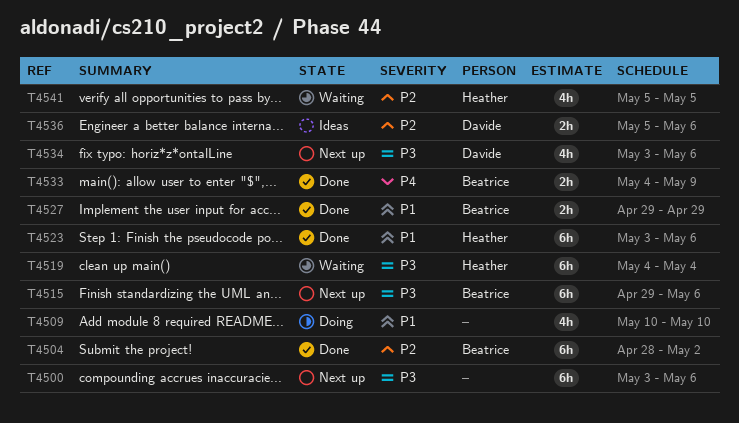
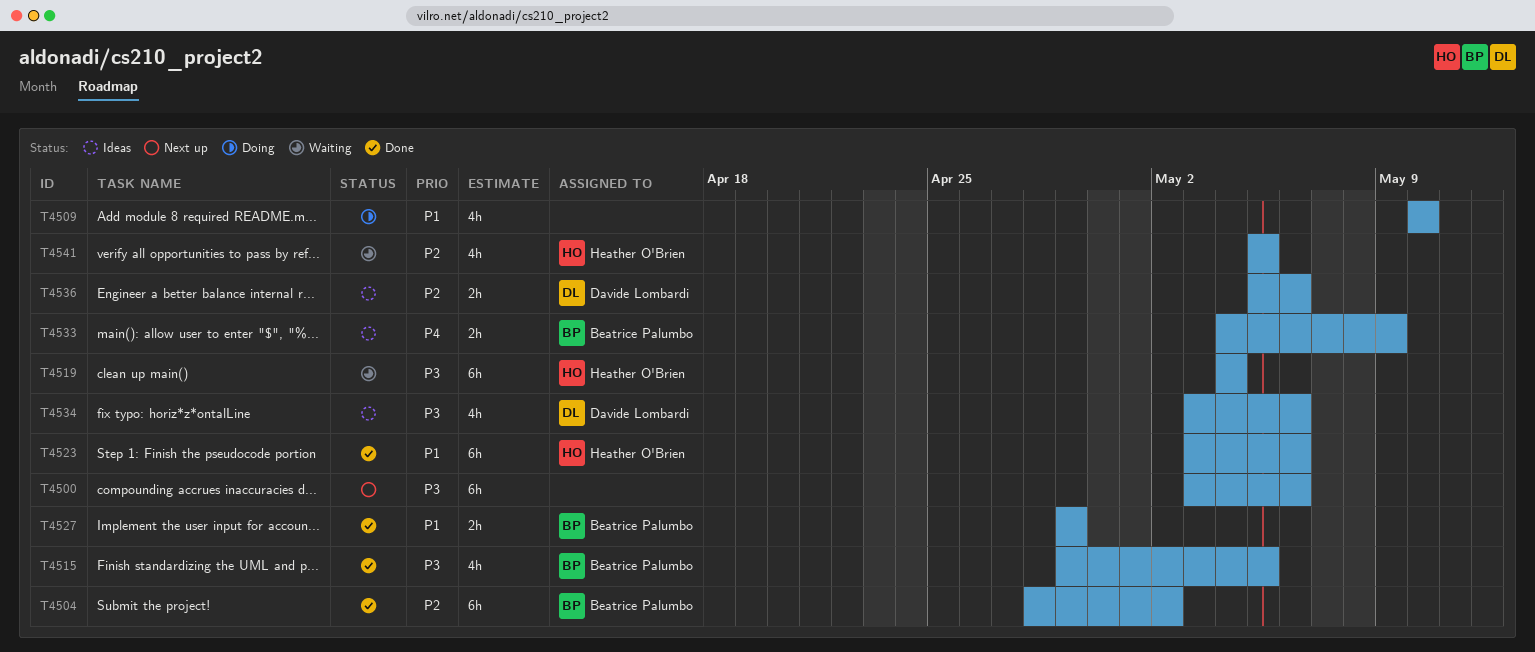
T4515, status: Next up -> Done
T4515, estimate: 6h -> 4h
T4515, due: May 6 -> May 5
T4533, status: Done -> Ideas
T4534, status: Next up -> Ideas

